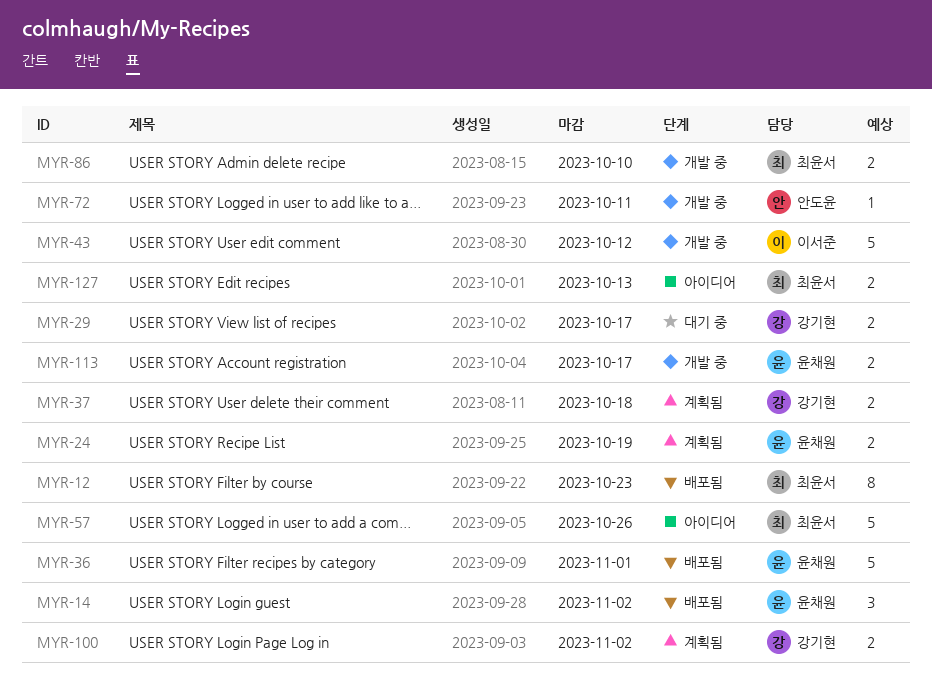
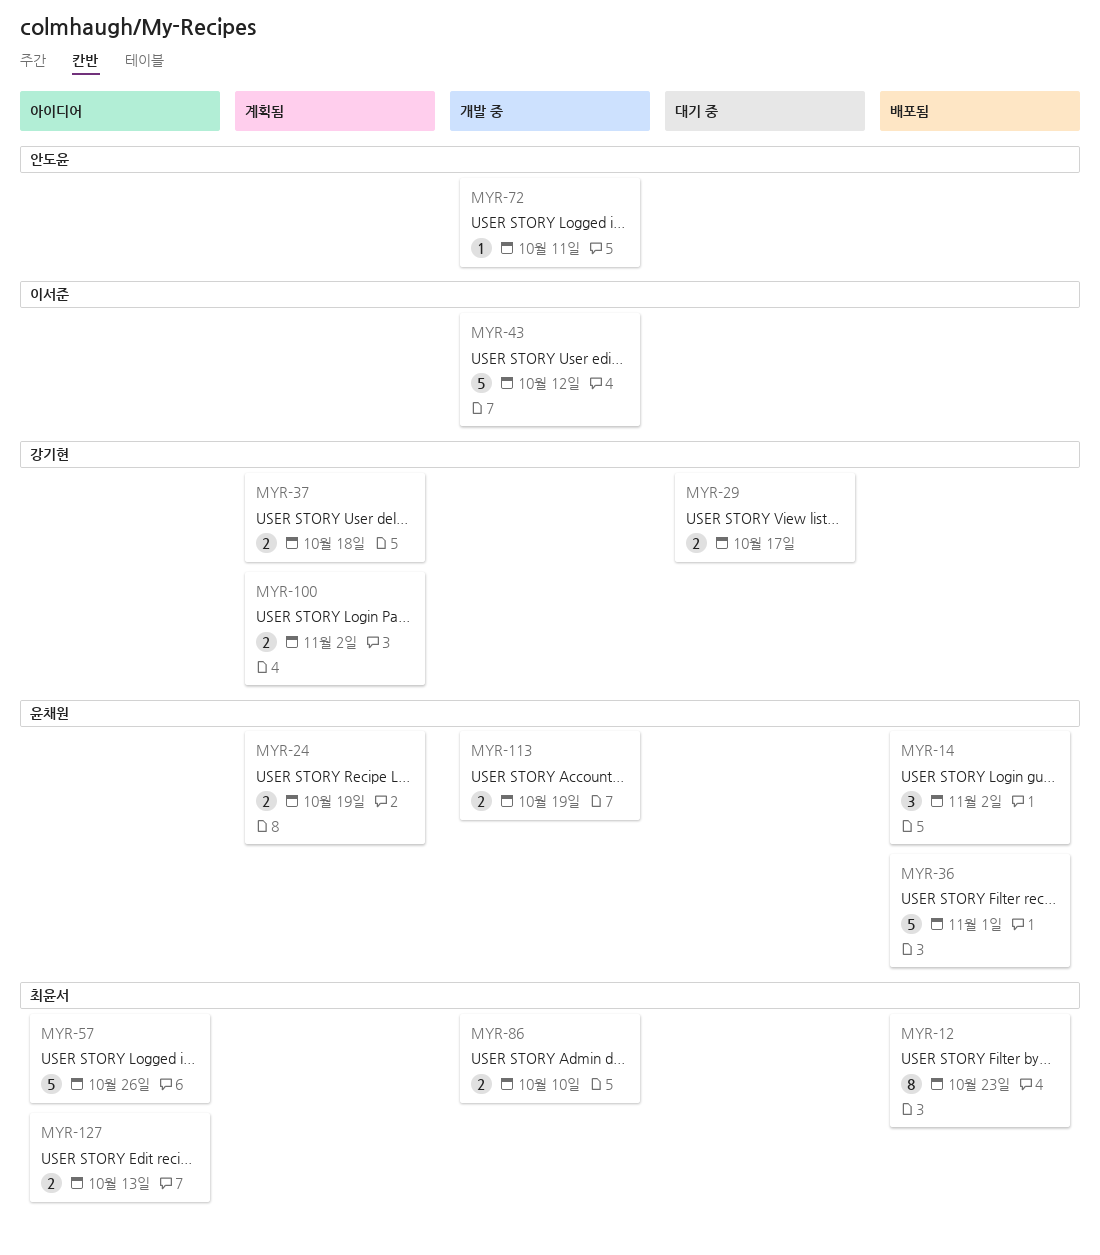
MYR-113, due: Oct 17 -> Oct 19

